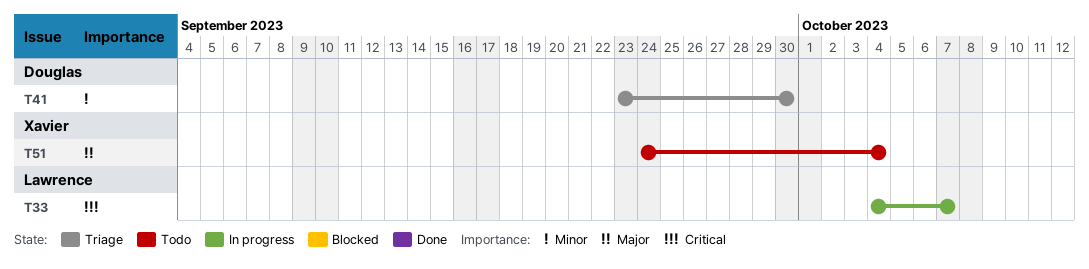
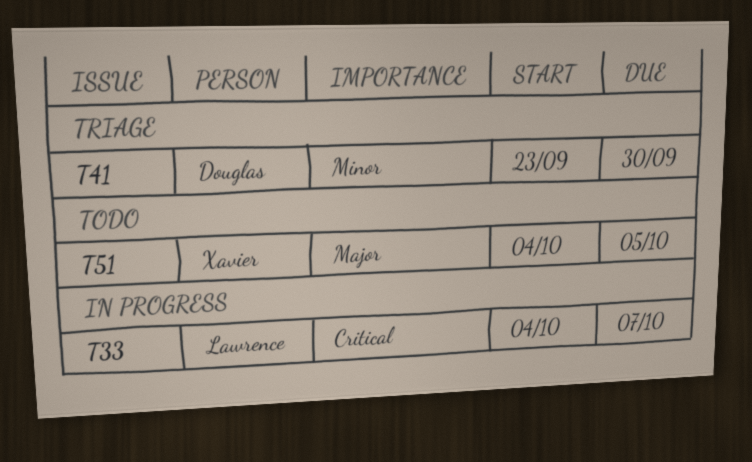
T51, start: Sep 24 -> Oct 4
T51, due: Oct 4 -> Oct 5

